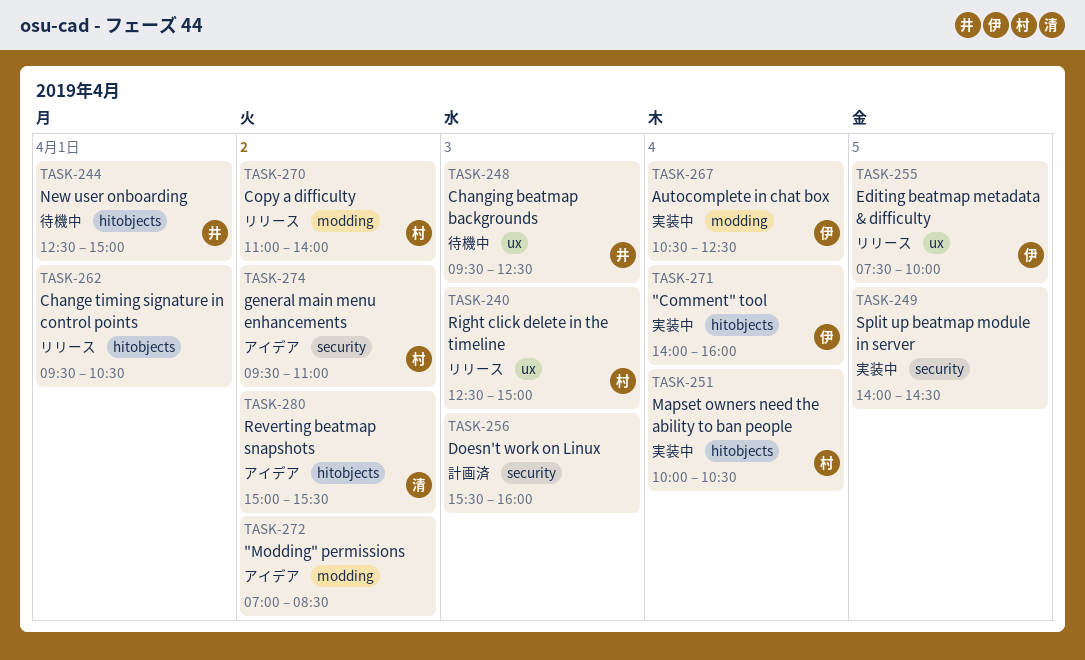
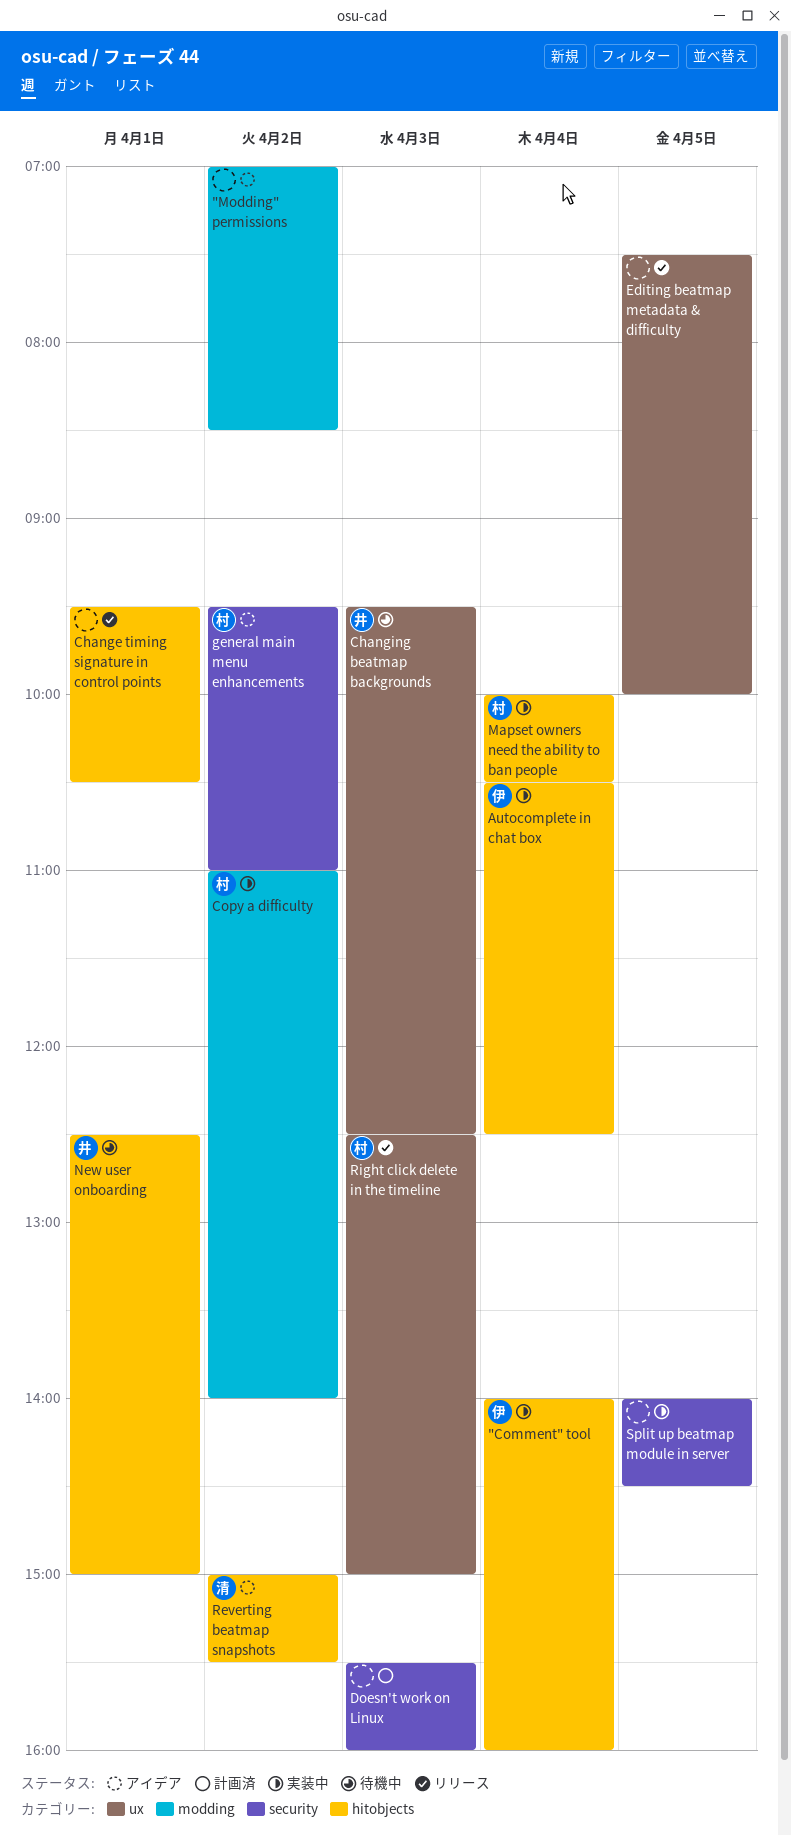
Autocomplete in chat box, label: modding -> hitobjects
Copy a difficulty, status: リリース -> 実装中
Editing beatmap metadata & difficulty, owner: 伊 -> none

